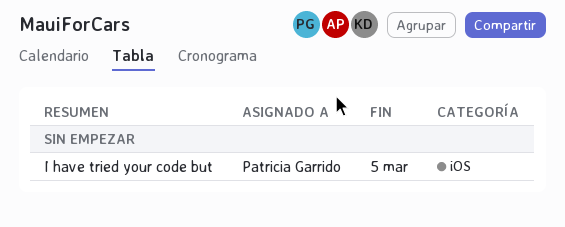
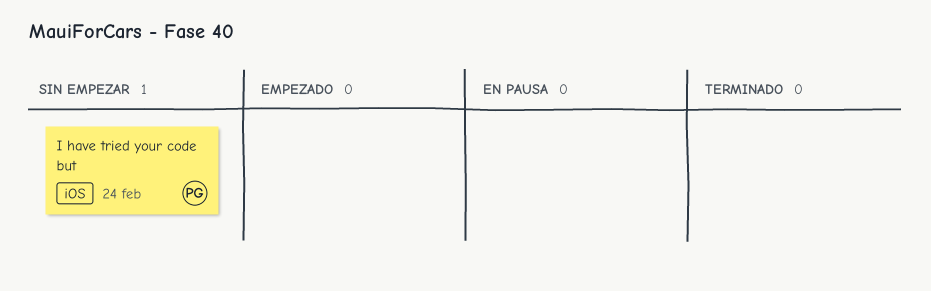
I have tried your code but, due: Mar 5 -> Feb 24

